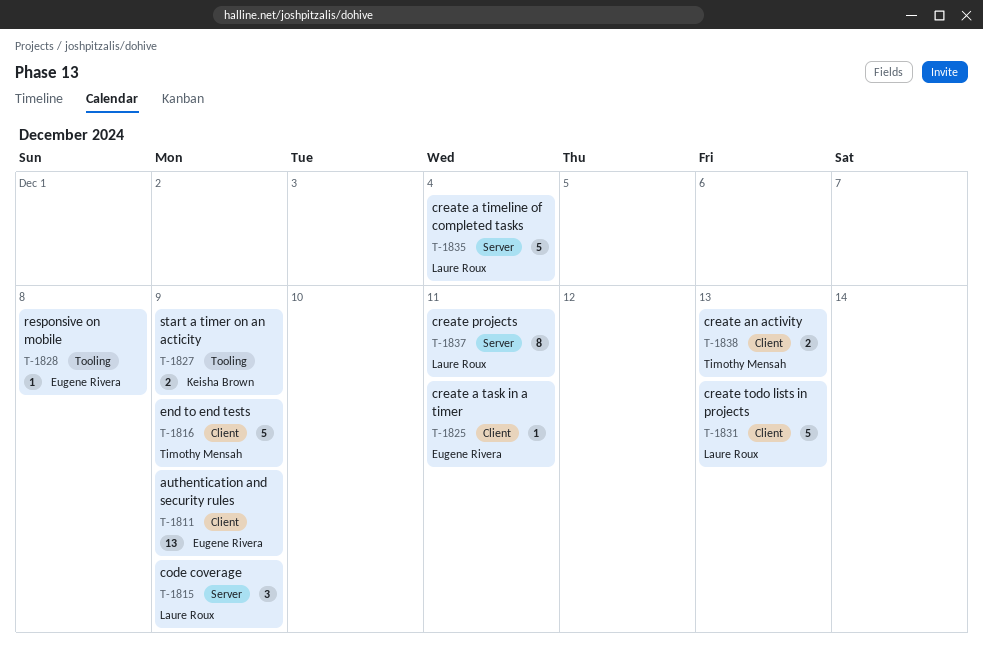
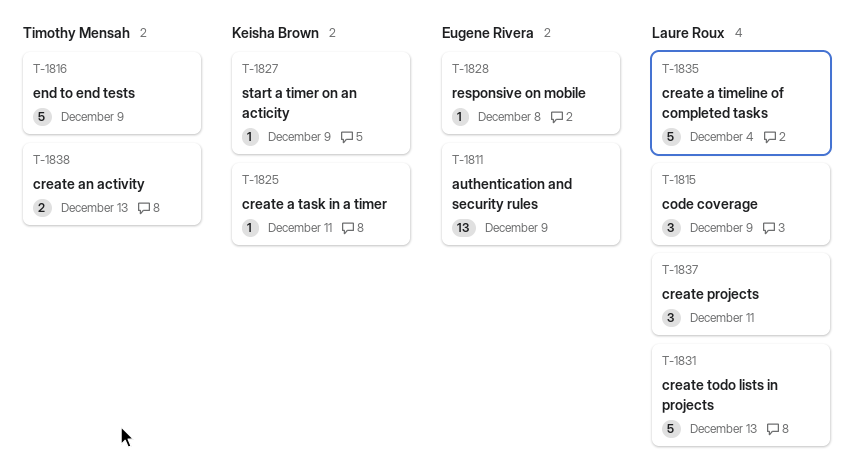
T-1825, owner: Eugene Rivera -> Keisha Brown
T-1827, estimate: 2 -> 1
T-1837, estimate: 8 -> 3

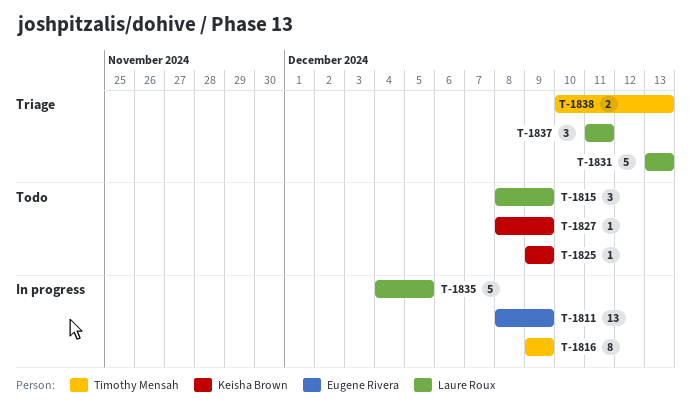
T-1816, estimate: 5 -> 8
T-1825, due: Dec 11 -> Dec 9
T-1828: present -> none
T-1835, due: Dec 4 -> Dec 5

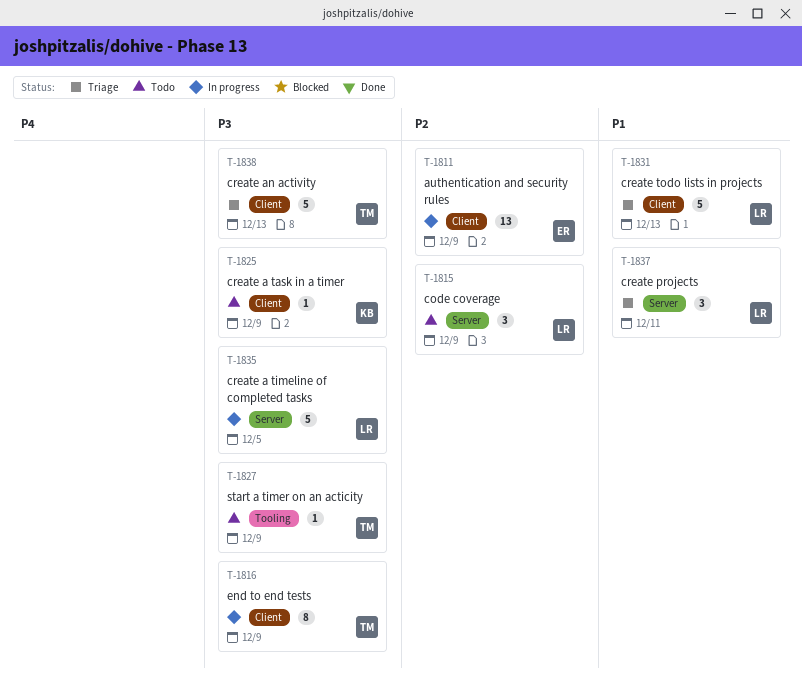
T-1827, owner: Keisha Brown -> Timothy Mensah
T-1838, estimate: 2 -> 5

